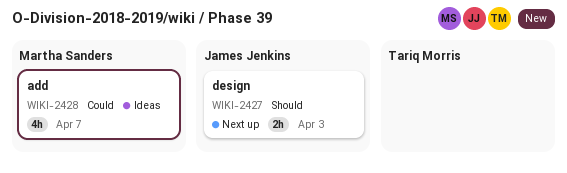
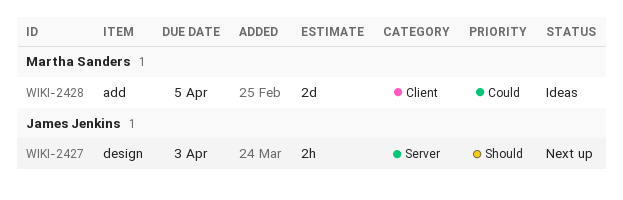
WIKI-2428, estimate: 4h -> 2d
WIKI-2428, due: Apr 7 -> Apr 5

